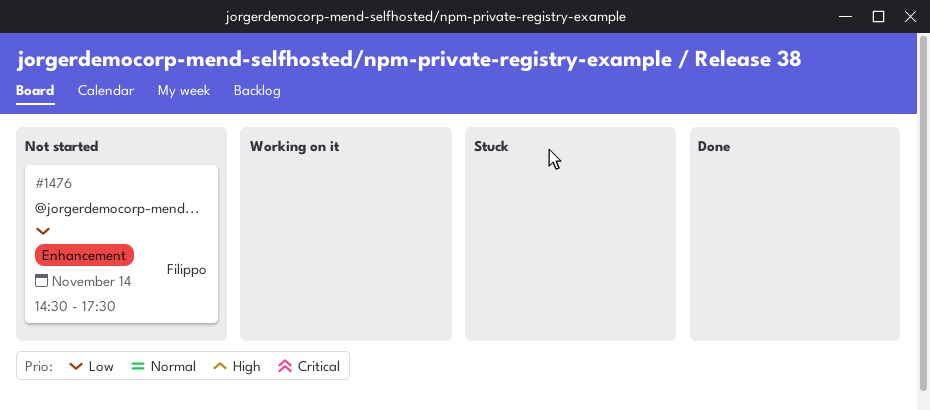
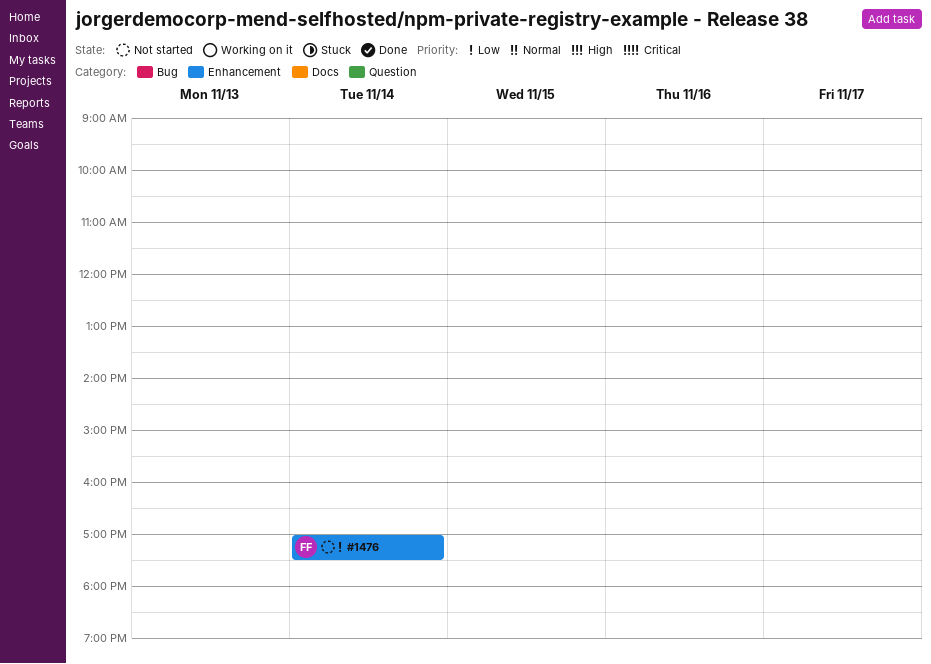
#1476, begins: 14:30 -> 17:00

